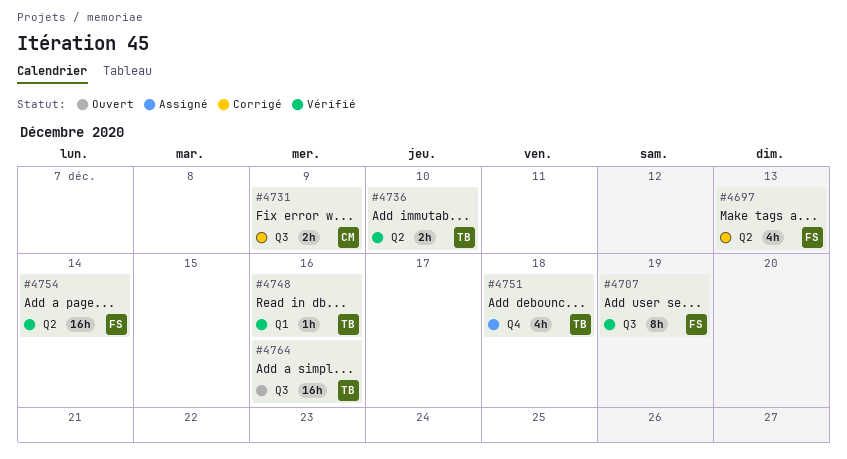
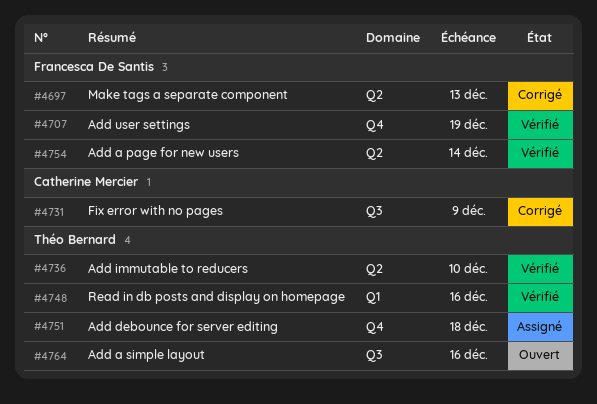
#4707, label: Q3 -> Q4

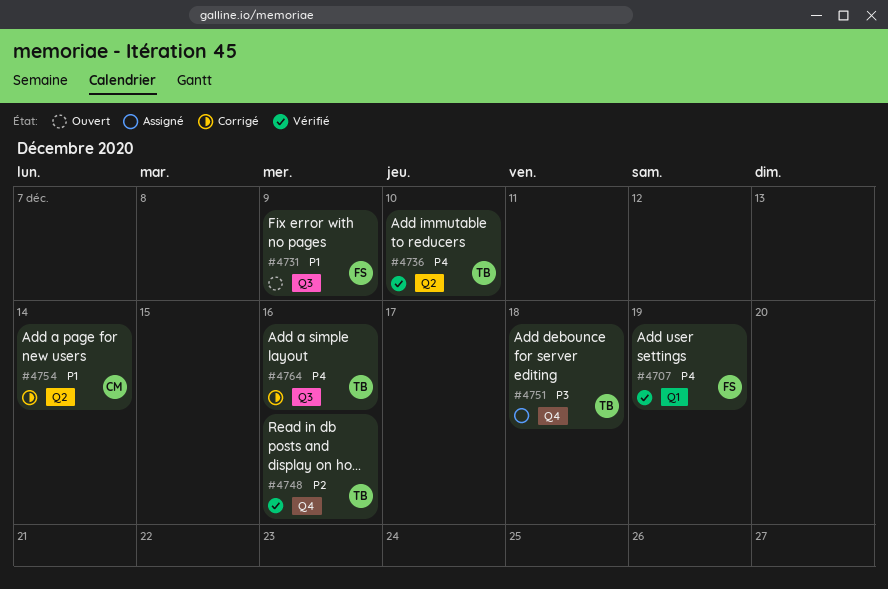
#4697: present -> none
#4707, label: Q4 -> Q1
#4731, status: Corrigé -> Ouvert
#4731, owner: Catherine Mercier -> Francesca De Santis
#4748, label: Q1 -> Q4
#4754, status: Vérifié -> Corrigé
#4754, owner: Francesca De Santis -> Catherine Mercier
#4764, status: Ouvert -> Corrigé

